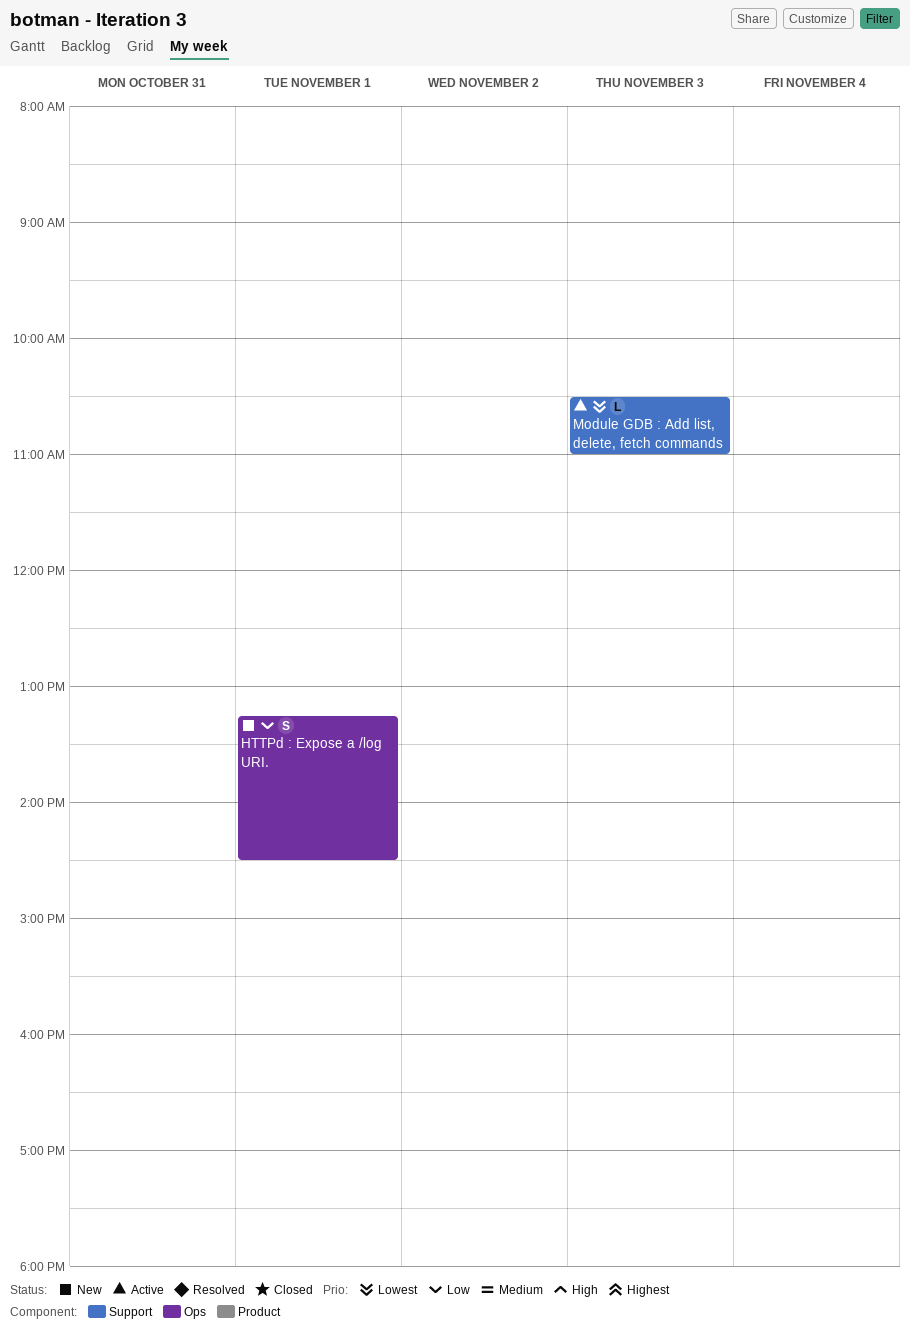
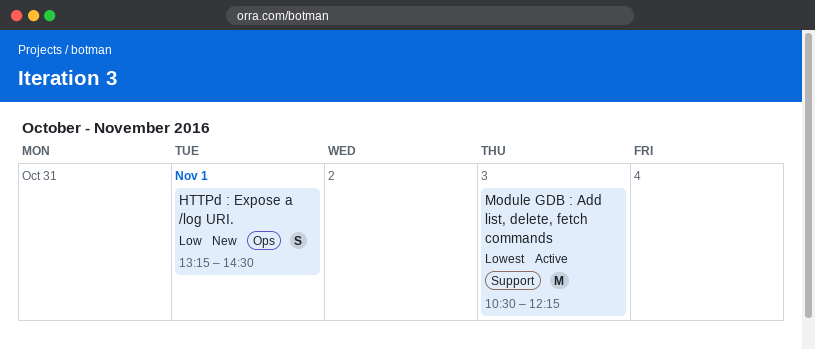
Module GDB : Add list, delete, fetch commands, estimate: L -> M
Module GDB : Add list, delete, fetch commands, ends: 11:00 -> 12:15

